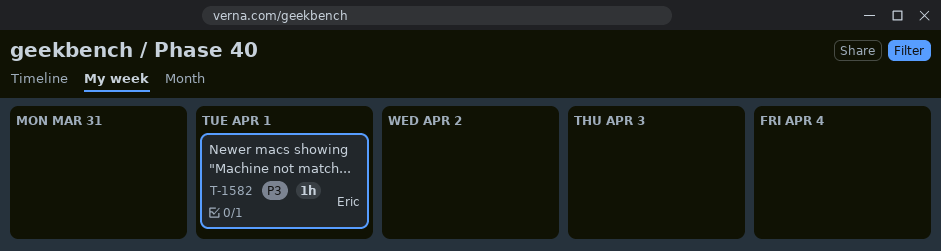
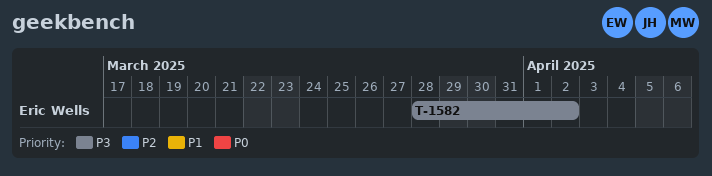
T-1582, due: Apr 1 -> Apr 2

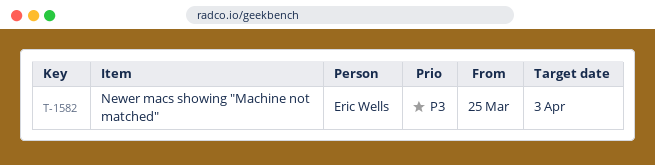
T-1582, start: Mar 28 -> Mar 25
T-1582, due: Apr 2 -> Apr 3

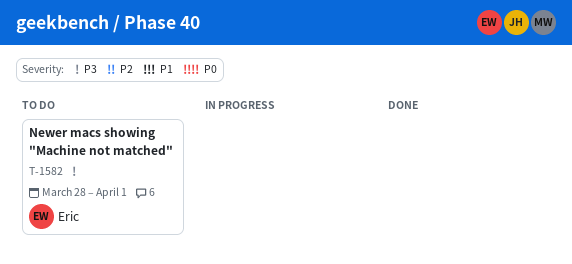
T-1582, start: Mar 25 -> Mar 28
T-1582, due: Apr 3 -> Apr 1

